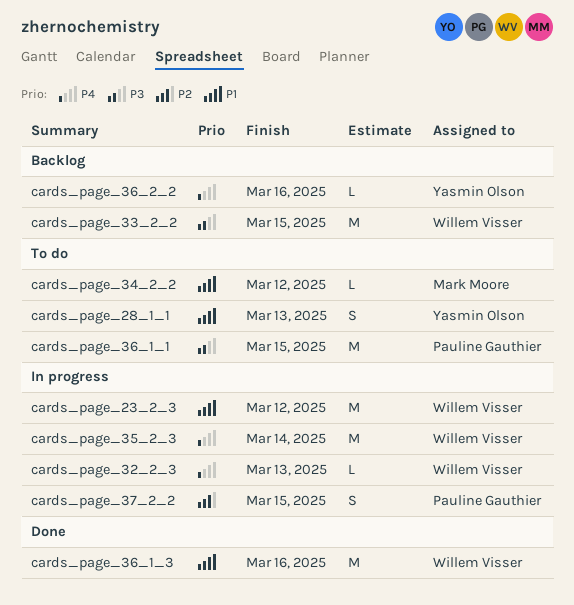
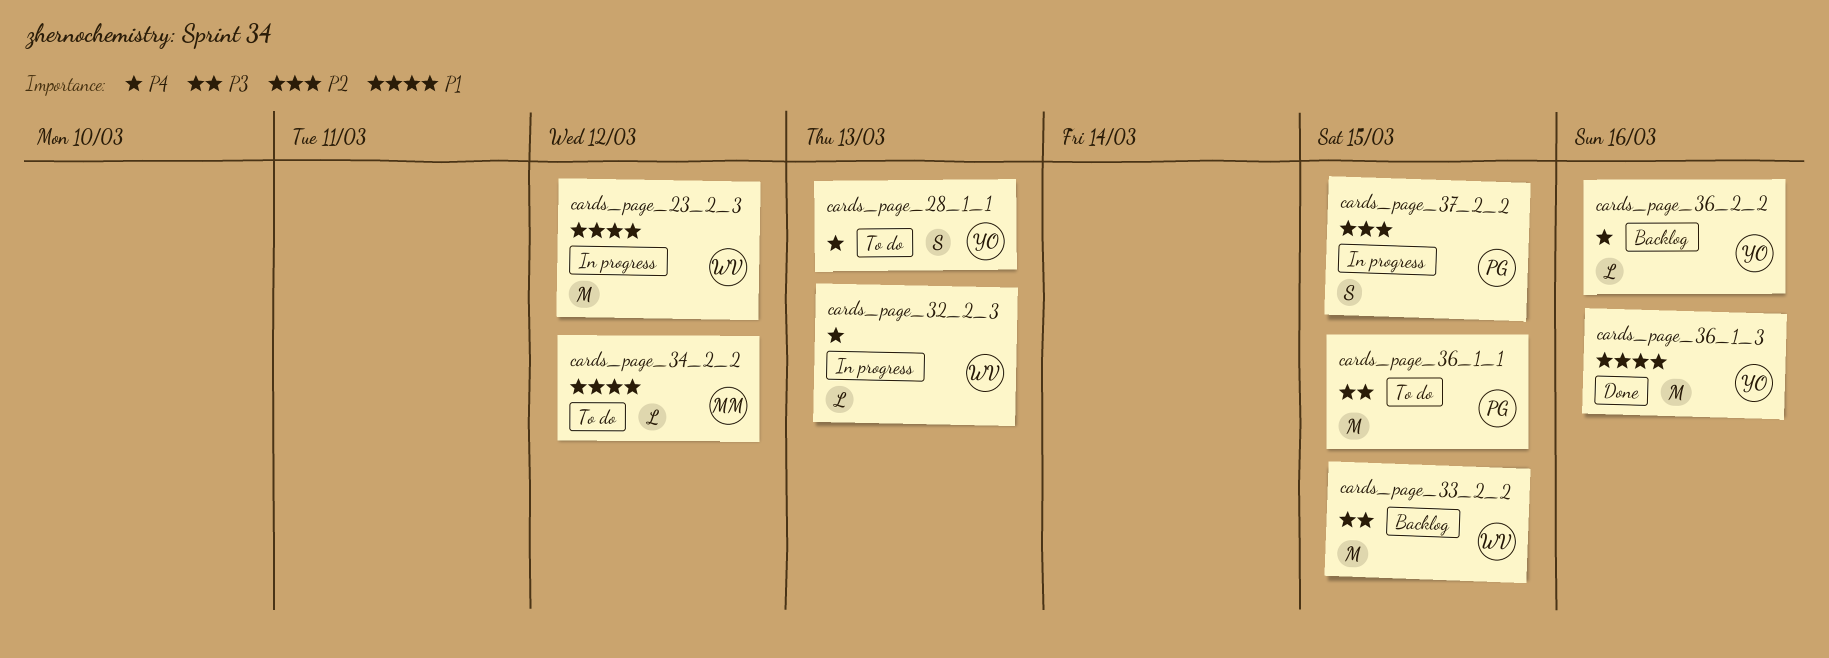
cards_page_28_1_1, priority: P1 -> P4
cards_page_35_2_3: present -> none
cards_page_36_1_3, owner: Willem Visser -> Yasmin Olson

